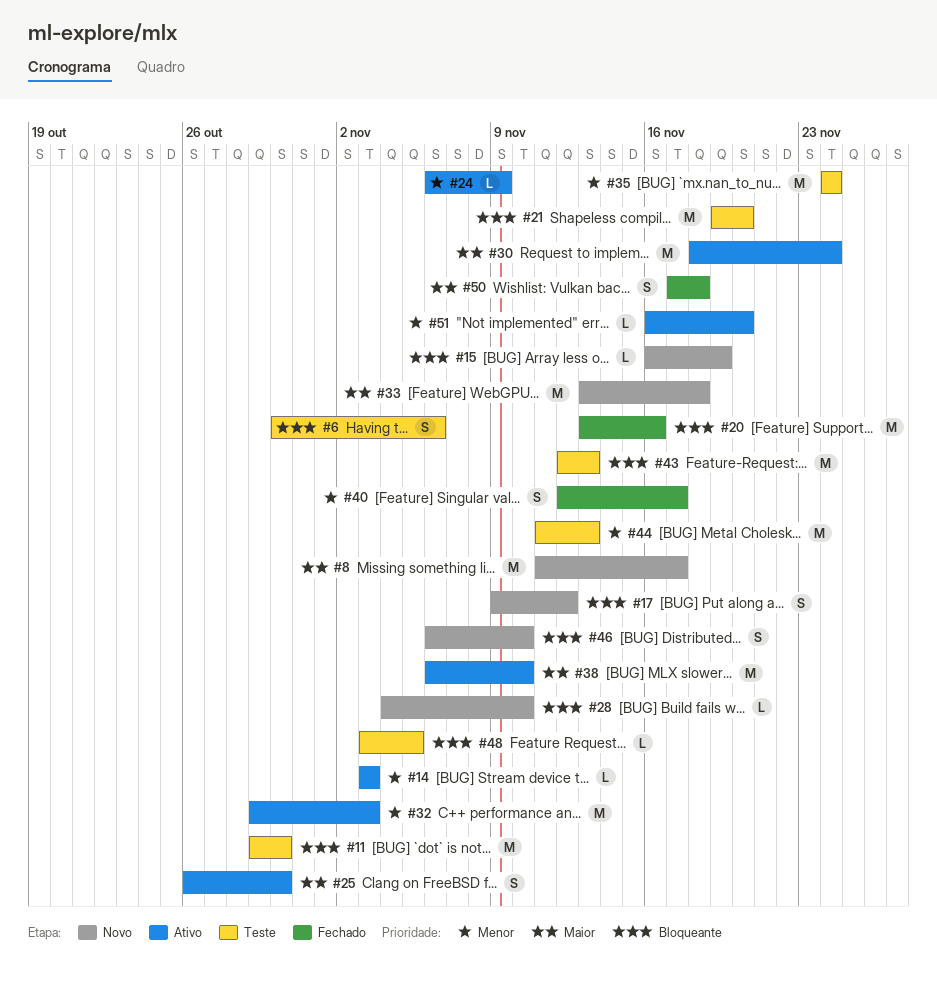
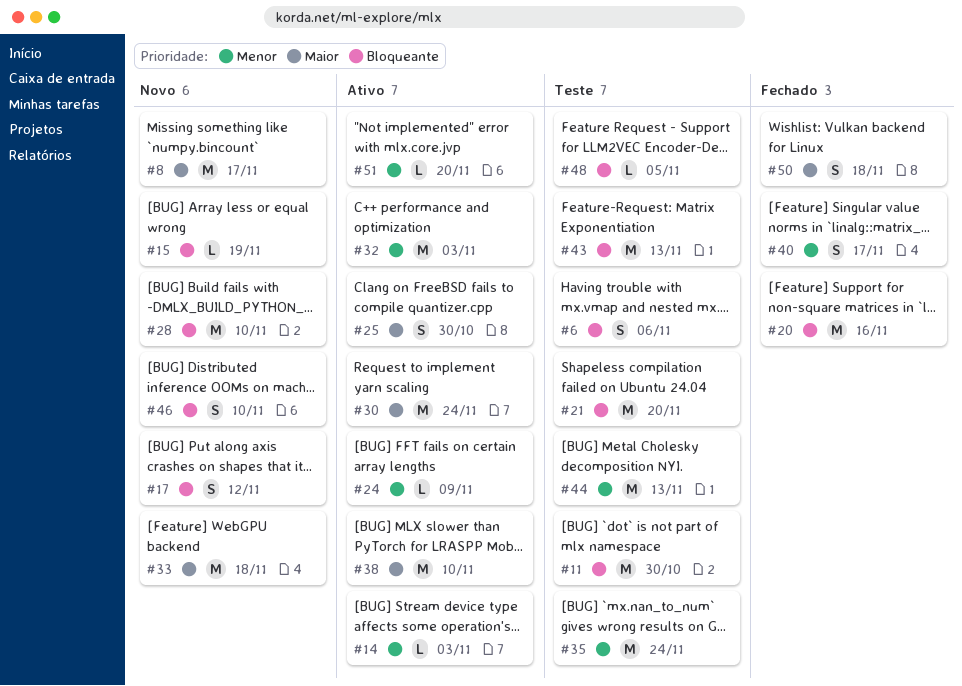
#28, estimate: L -> M

